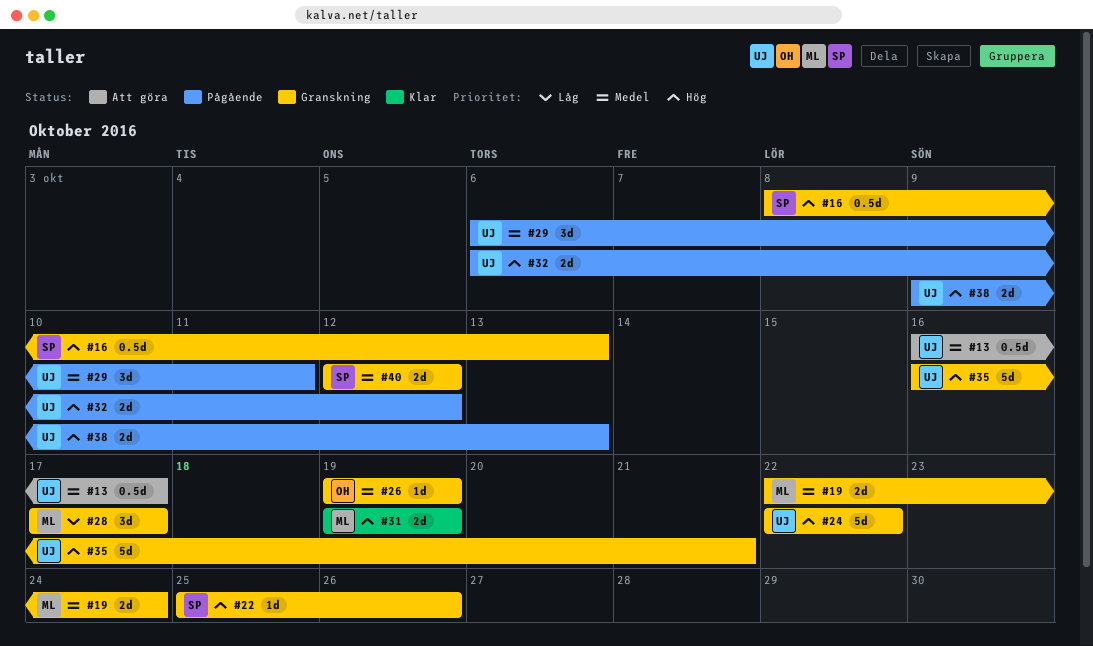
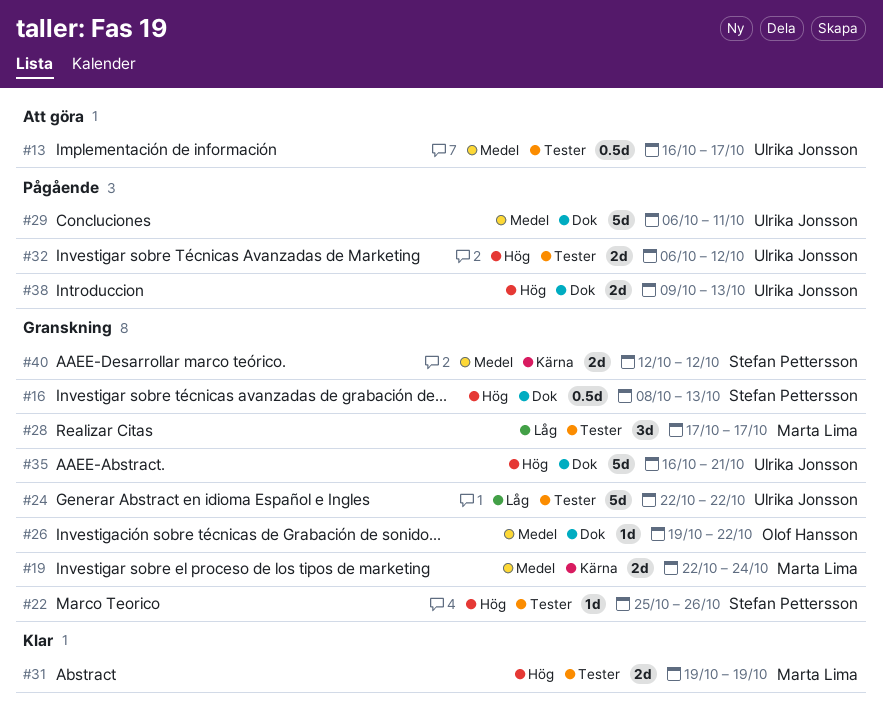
#24, priority: Hög -> Låg
#26, due: Oct 19 -> Oct 22
#29, estimate: 3d -> 5d

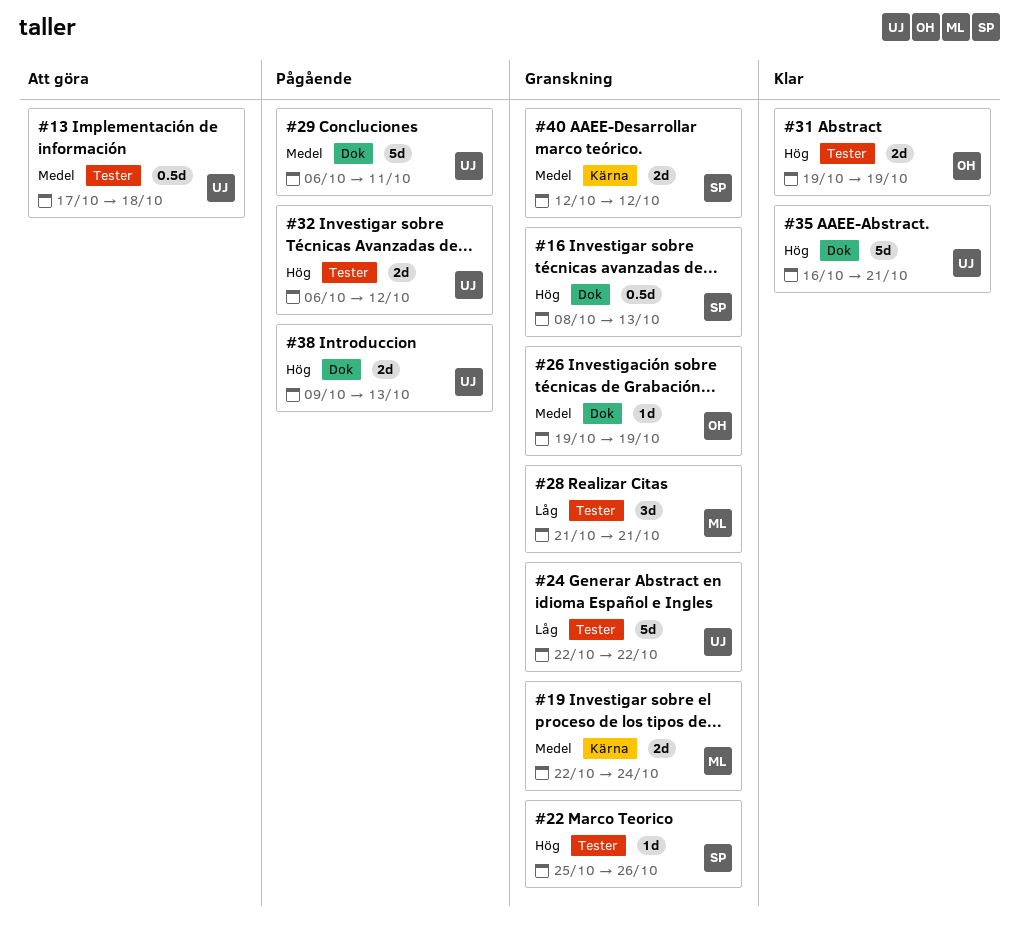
#13, start: Oct 16 -> Oct 17
#13, due: Oct 17 -> Oct 18
#26, due: Oct 22 -> Oct 19
#28, start: Oct 17 -> Oct 21
#28, due: Oct 17 -> Oct 21
#31, owner: Marta Lima -> Olof Hansson
#35, status: Granskning -> Klar

